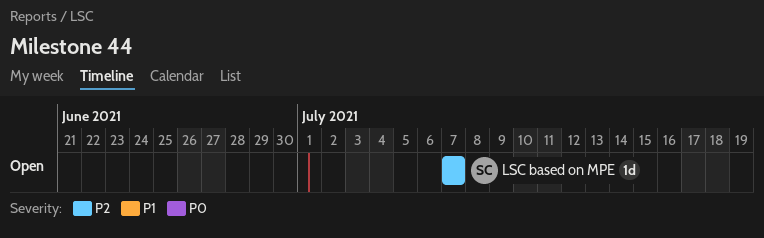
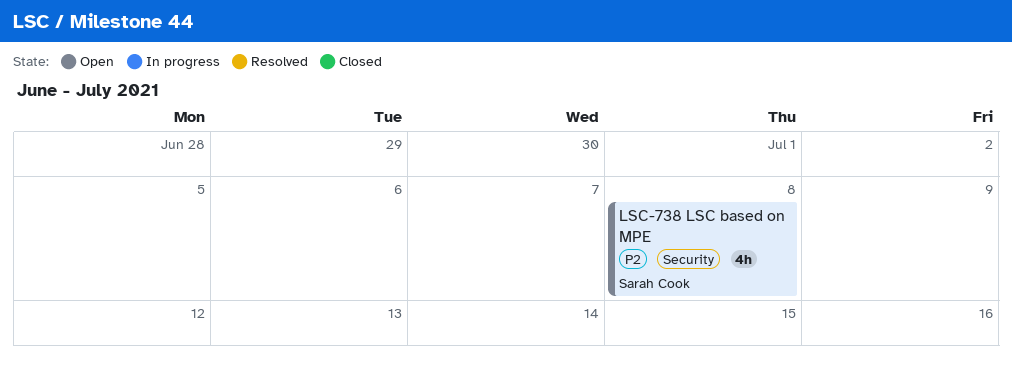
LSC based on MPE, estimate: 1d -> 4h
LSC based on MPE, due: Jul 7 -> Jul 8

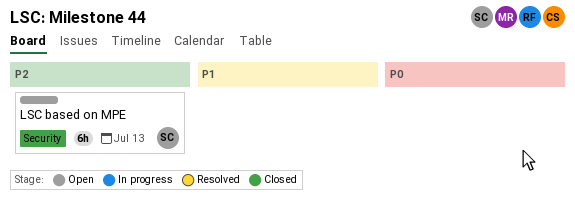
LSC based on MPE, estimate: 4h -> 6h
LSC based on MPE, due: Jul 8 -> Jul 13

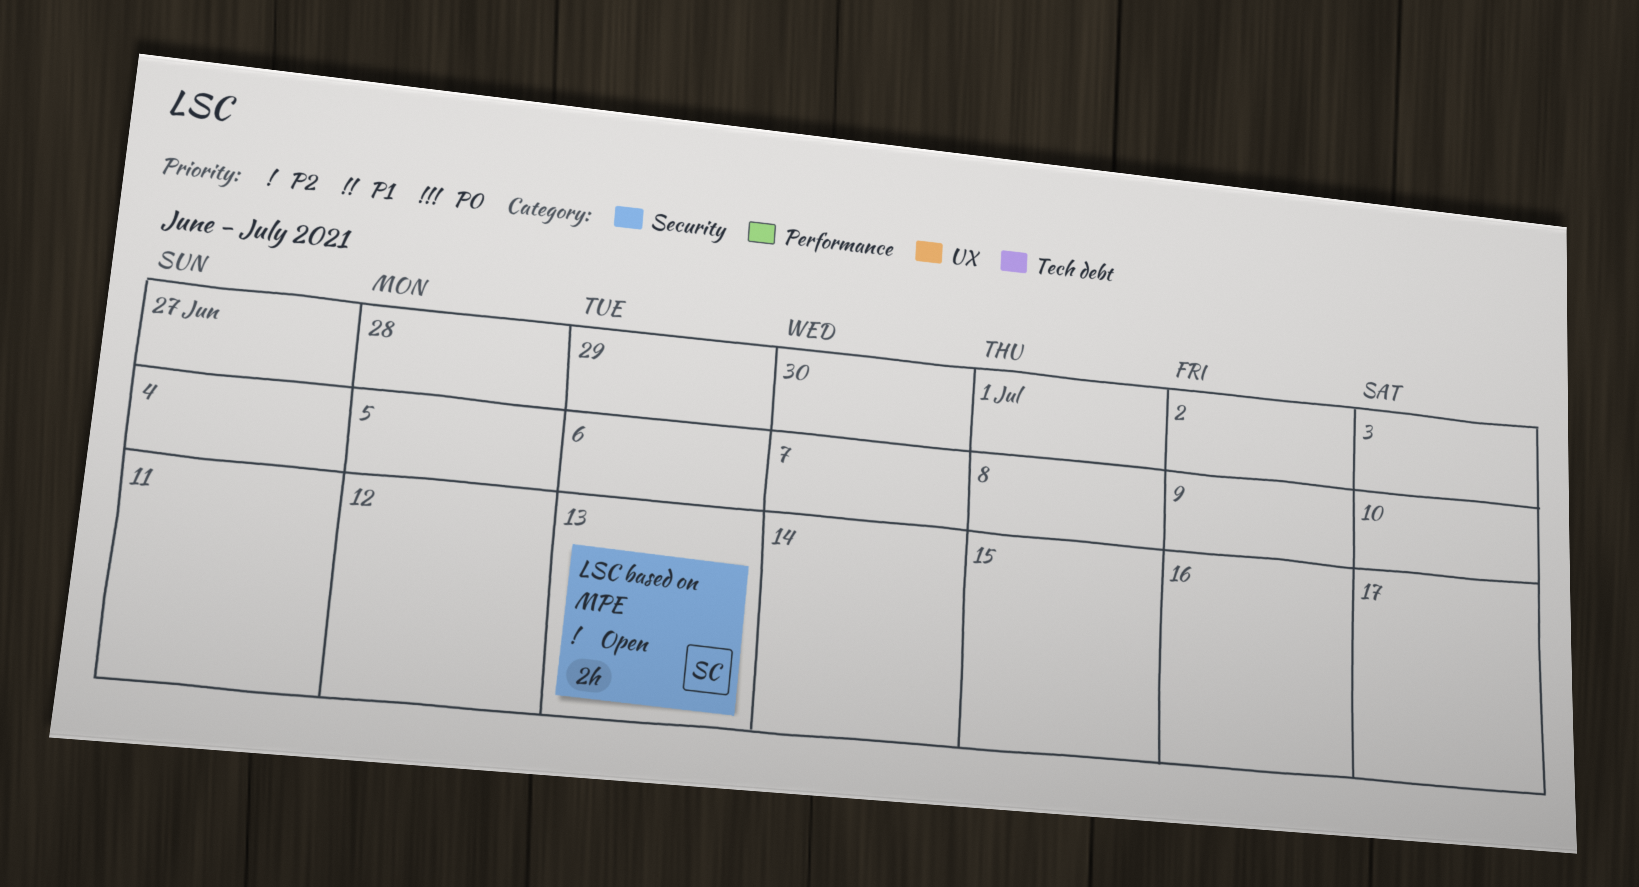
LSC based on MPE, estimate: 6h -> 2h

